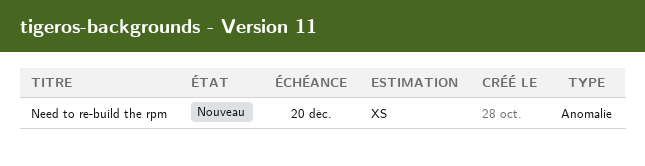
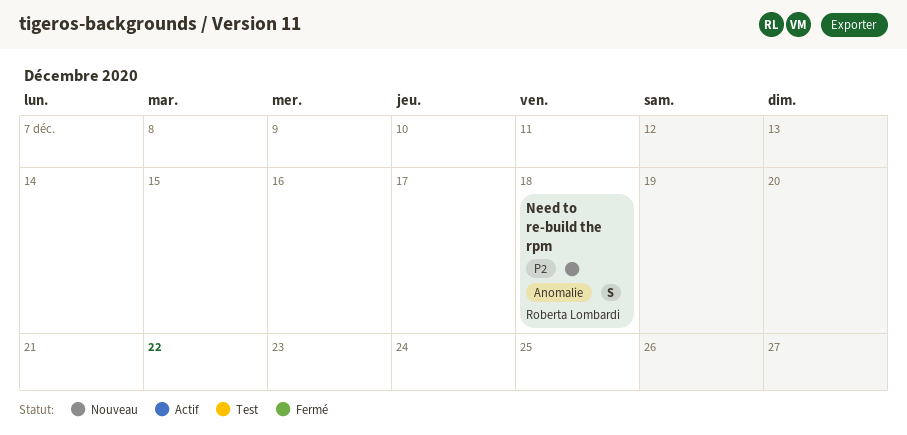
Need to re-build the rpm, estimate: XS -> S
Need to re-build the rpm, due: Dec 20 -> Dec 18

